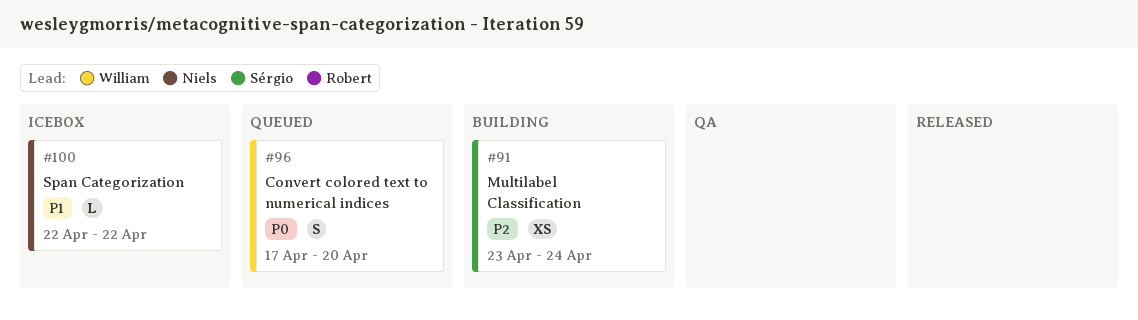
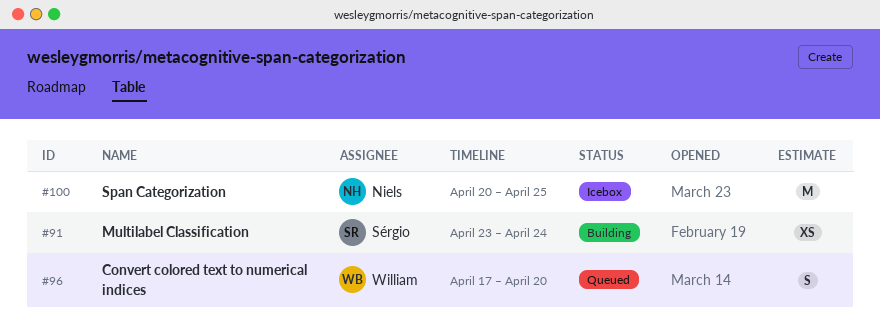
#100, estimate: L -> M
#100, start: Apr 22 -> Apr 20
#100, due: Apr 22 -> Apr 25

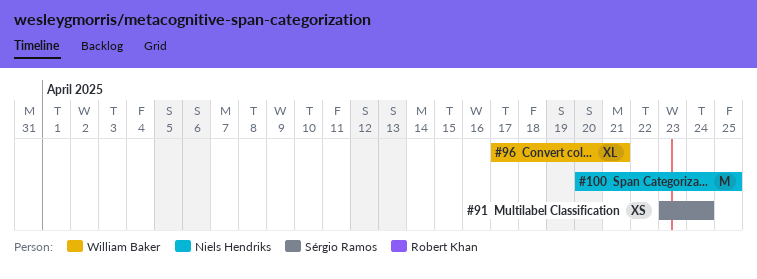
#96, estimate: S -> XL
#96, due: Apr 20 -> Apr 21

